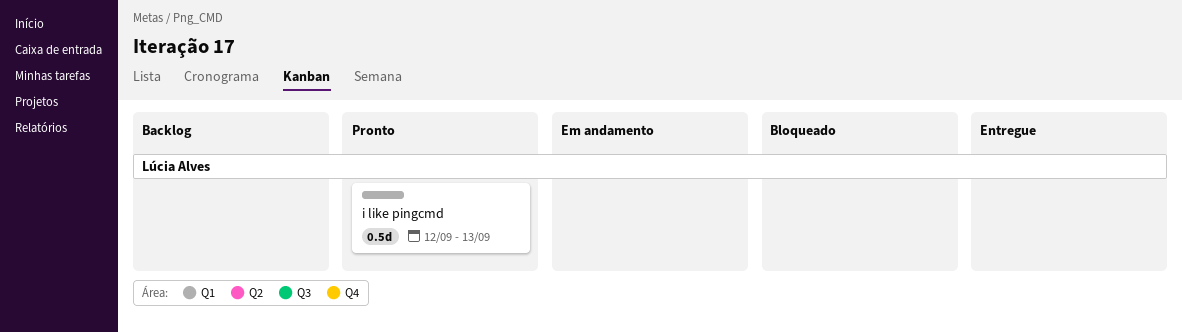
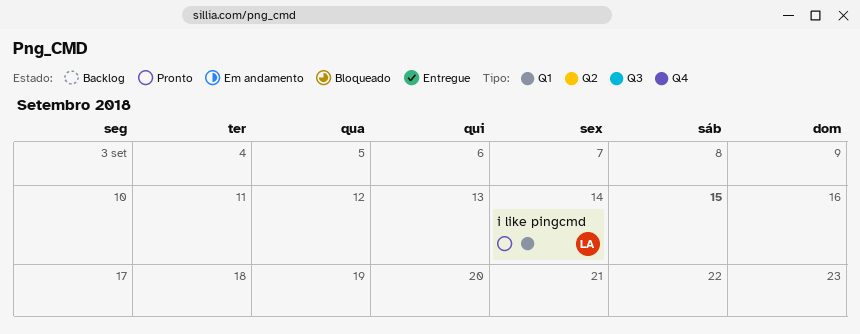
i like pingcmd, due: Sep 13 -> Sep 14

